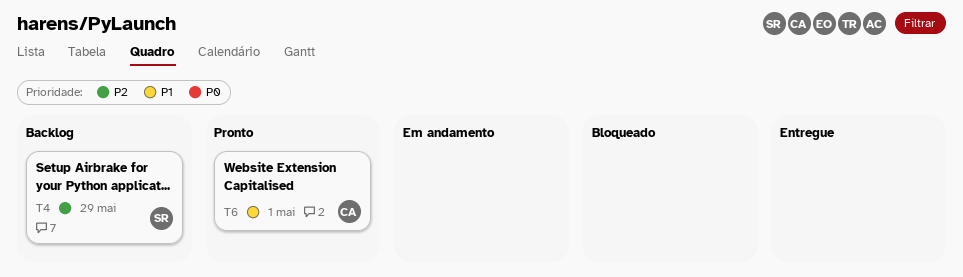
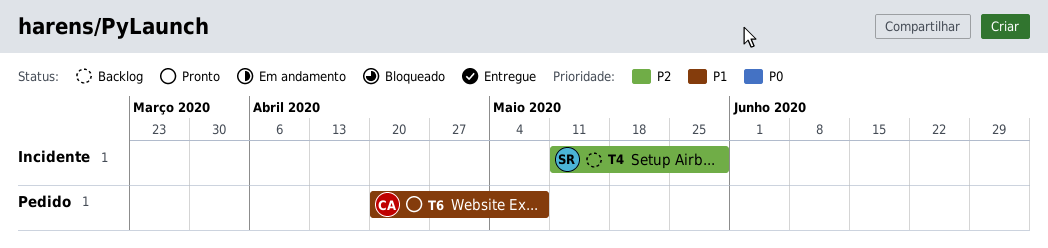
T6, due: May 1 -> May 8

